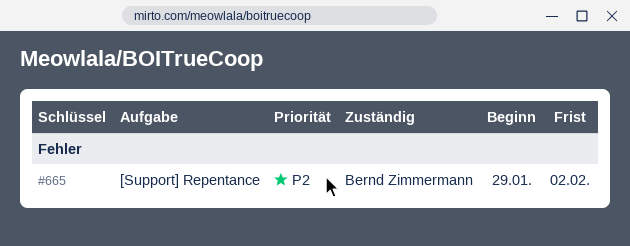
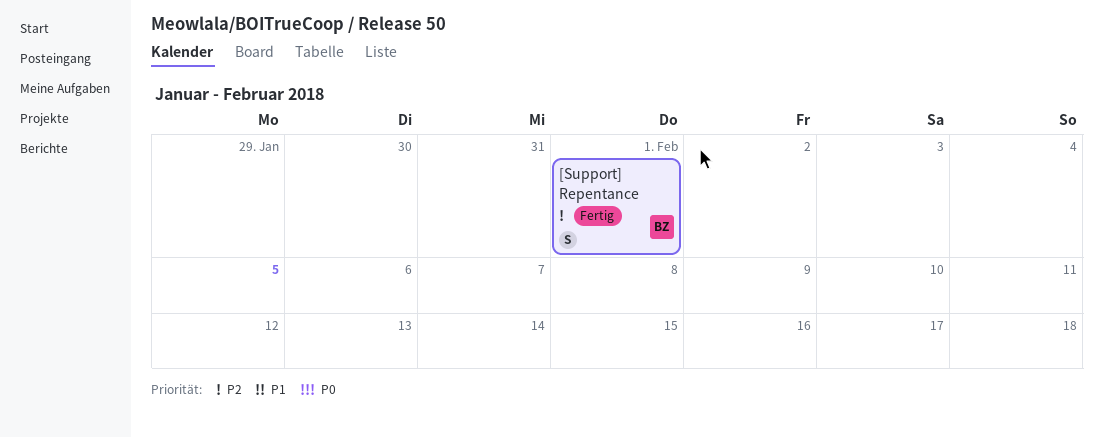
[Support] Repentance, due: Feb 2 -> Feb 1

